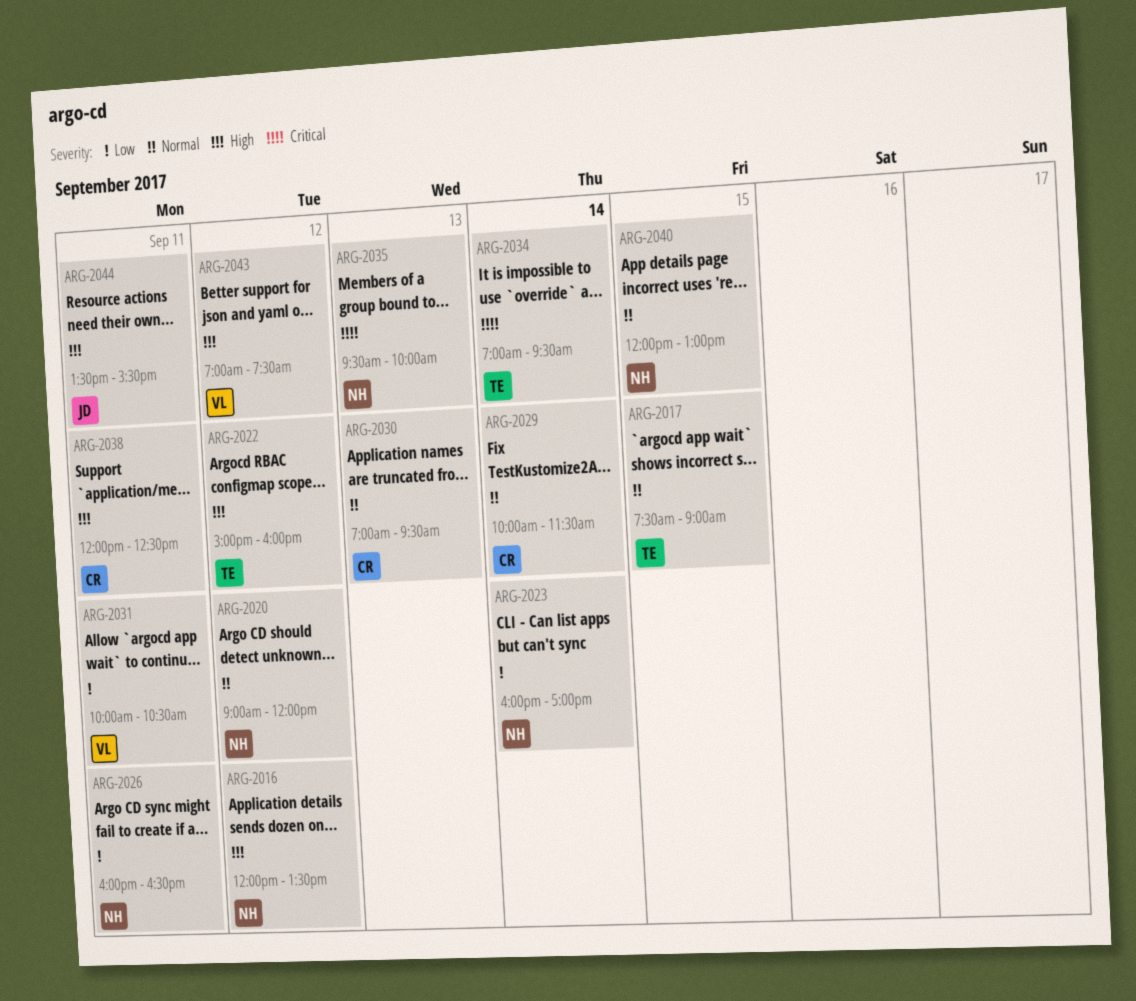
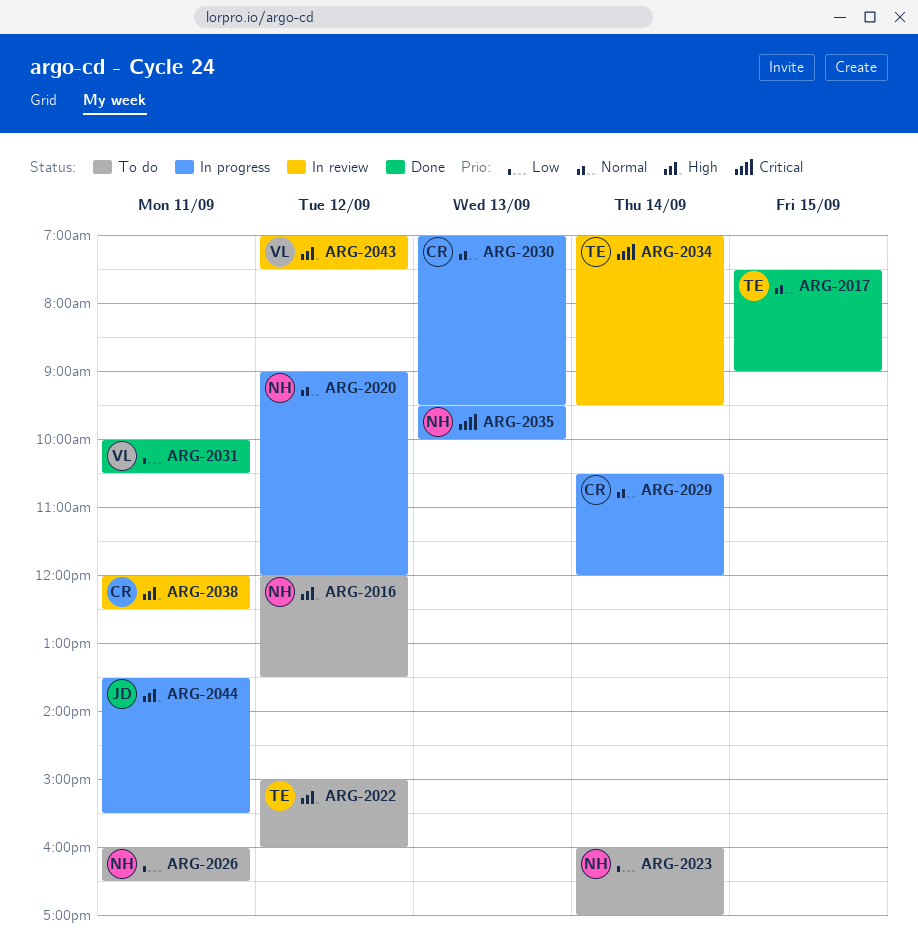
ARG-2029, begins: 10:00 -> 10:30
ARG-2029, ends: 11:30 -> 12:00
ARG-2040: present -> none

